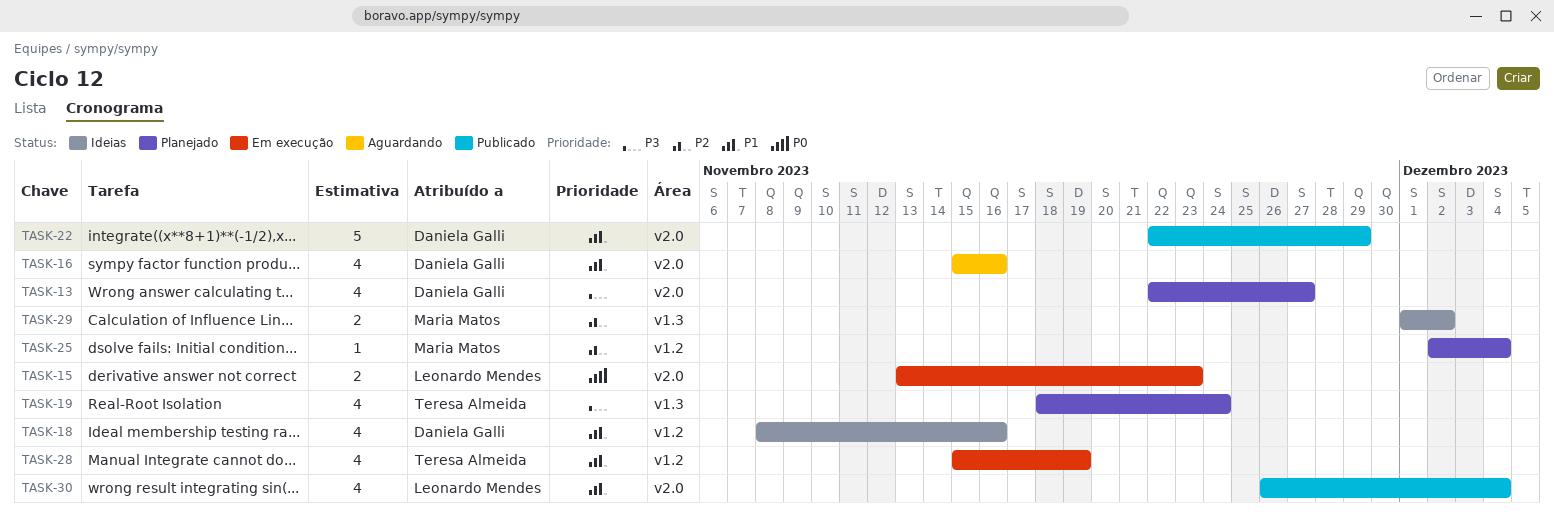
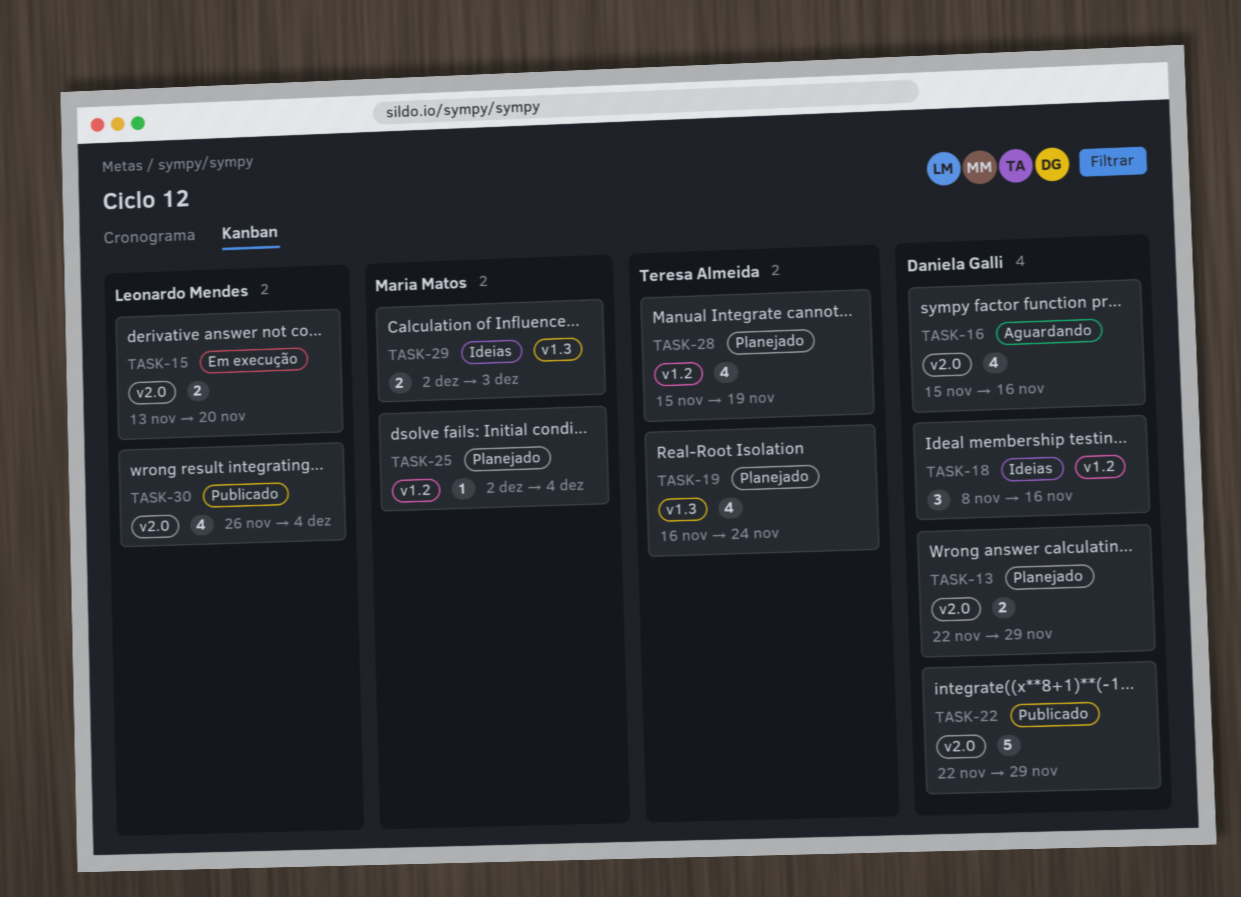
TASK-13, estimate: 4 -> 2
TASK-13, due: Nov 27 -> Nov 29
TASK-15, due: Nov 23 -> Nov 20
TASK-18, estimate: 4 -> 3
TASK-19, start: Nov 18 -> Nov 16
TASK-28, status: Em execução -> Planejado
TASK-29, start: Dec 1 -> Dec 2
TASK-29, due: Dec 2 -> Dec 3

